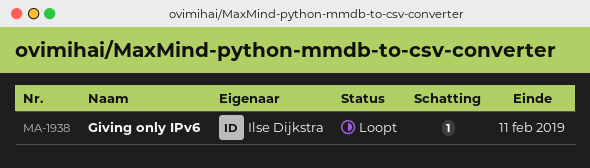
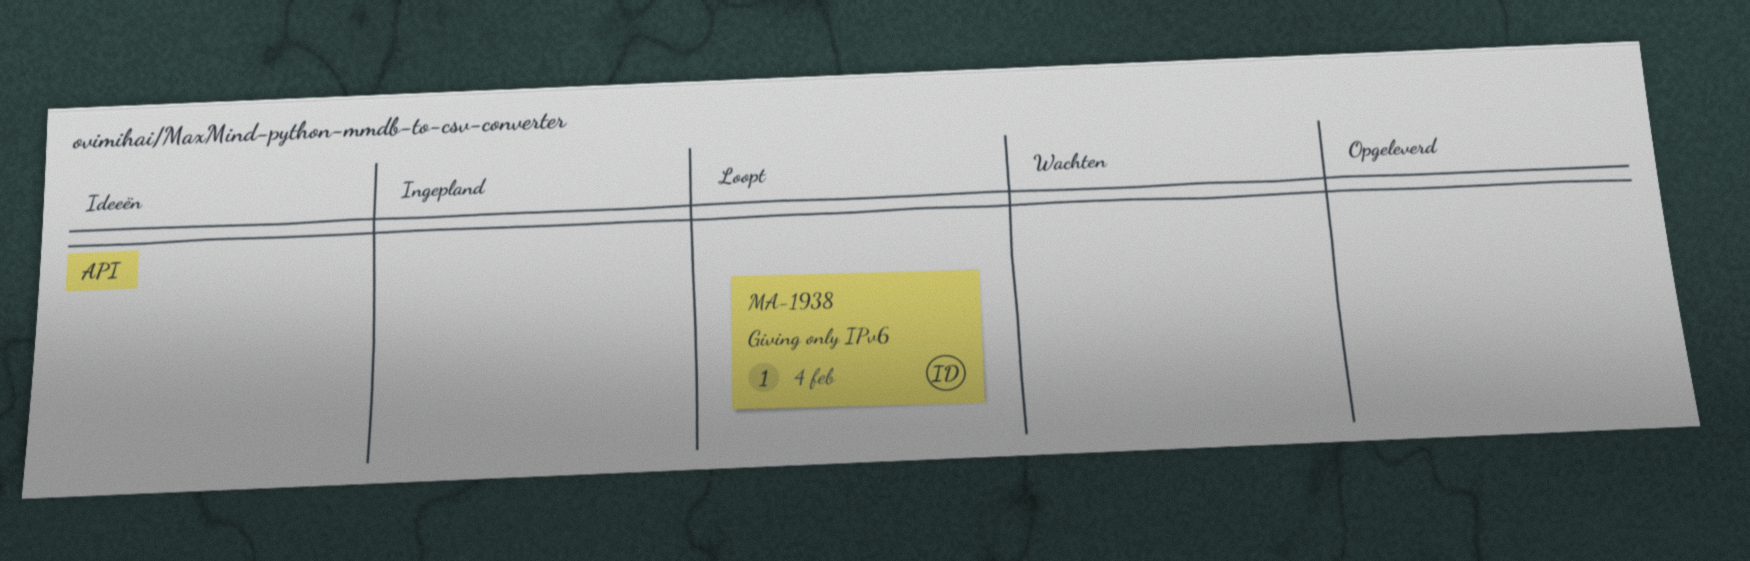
MA-1938, due: Feb 11 -> Feb 4

